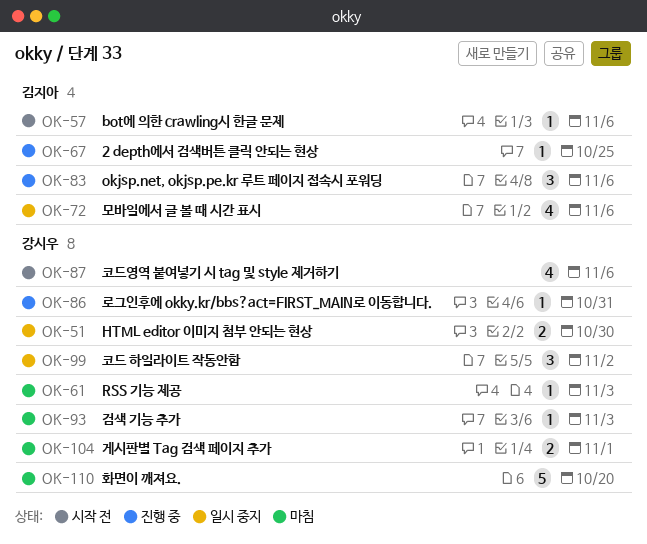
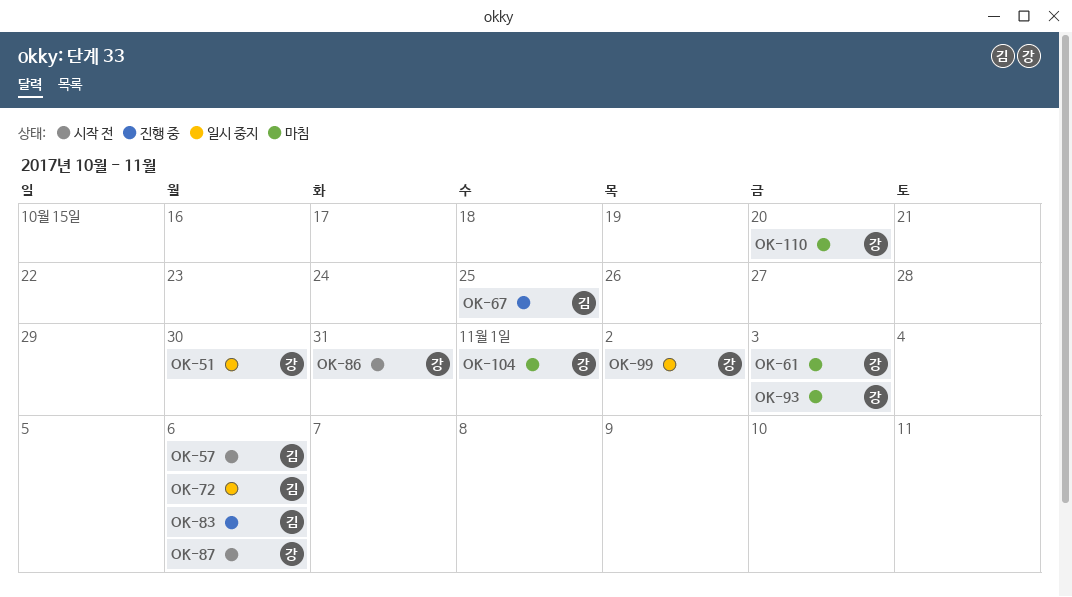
OK-86, status: 진행 중 -> 시작 전

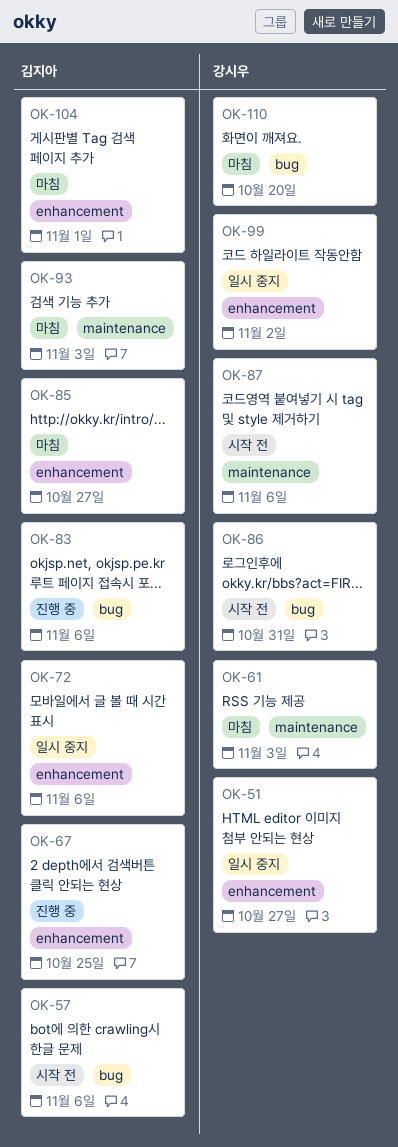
OK-51, due: Oct 30 -> Oct 27
OK-85: none -> present
OK-93, owner: 강시우 -> 김지아
OK-104, owner: 강시우 -> 김지아

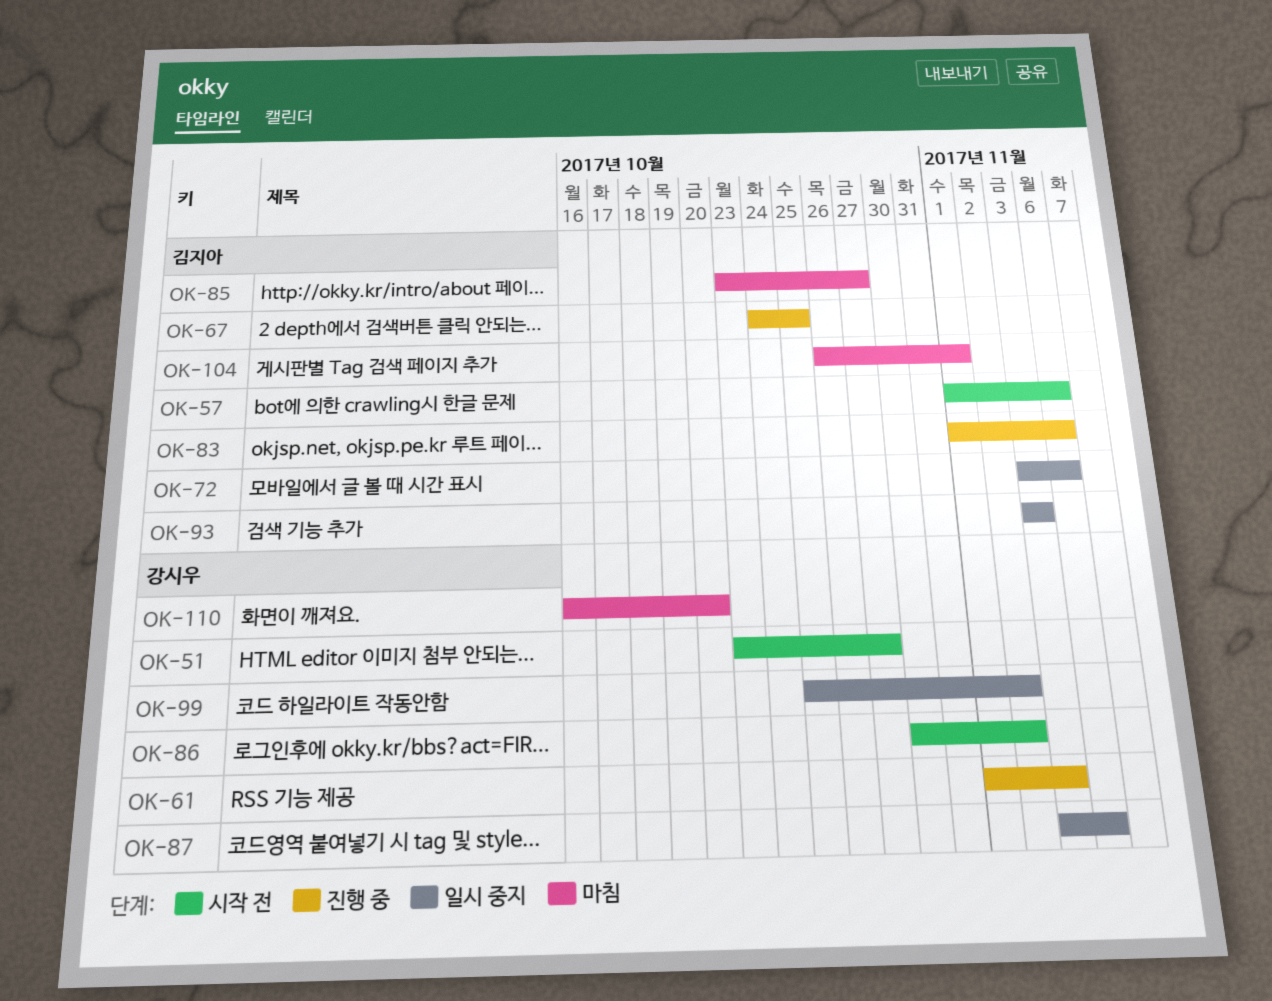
OK-51, status: 일시 중지 -> 시작 전
OK-61, status: 마침 -> 진행 중
OK-86, due: Oct 31 -> Nov 2
OK-87, status: 시작 전 -> 일시 중지
OK-93, status: 마침 -> 일시 중지

